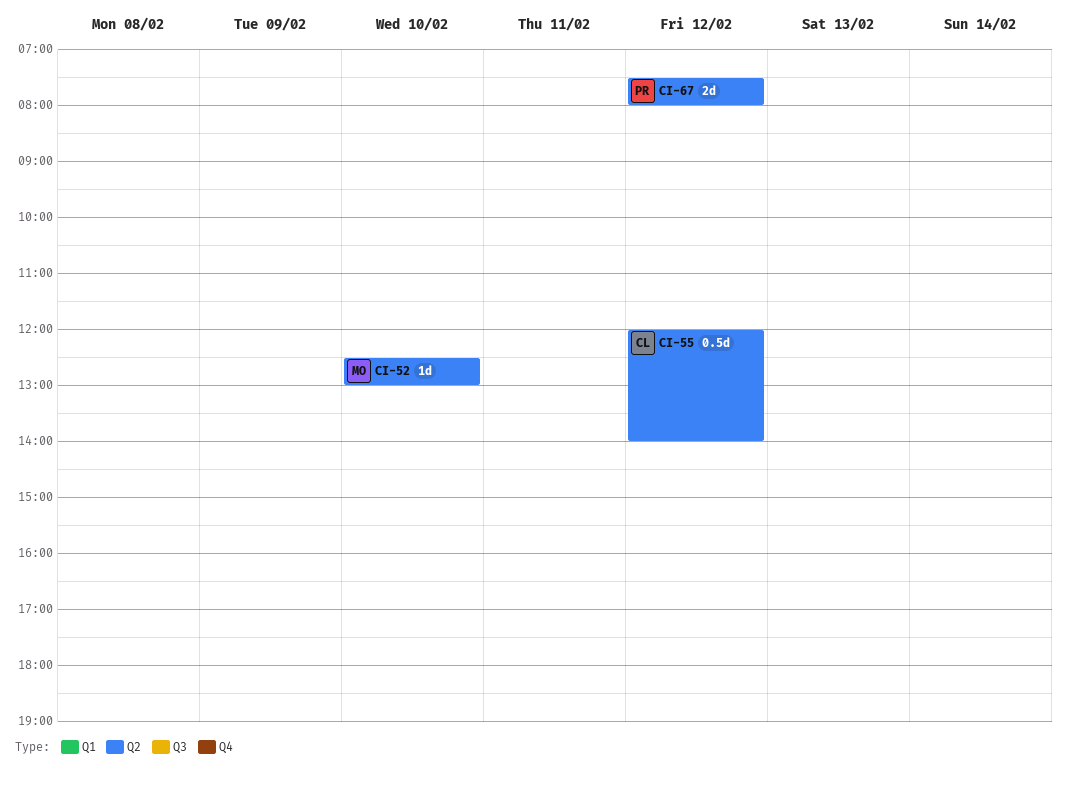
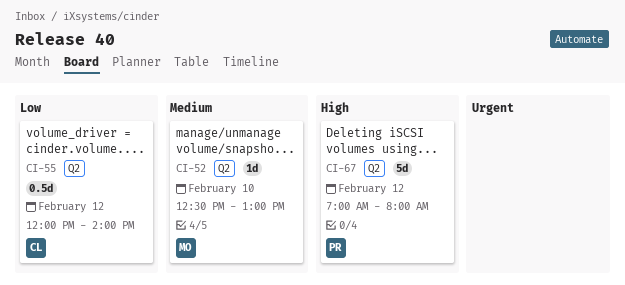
CI-67, estimate: 2d -> 5d
CI-67, begins: 07:30 -> 07:00

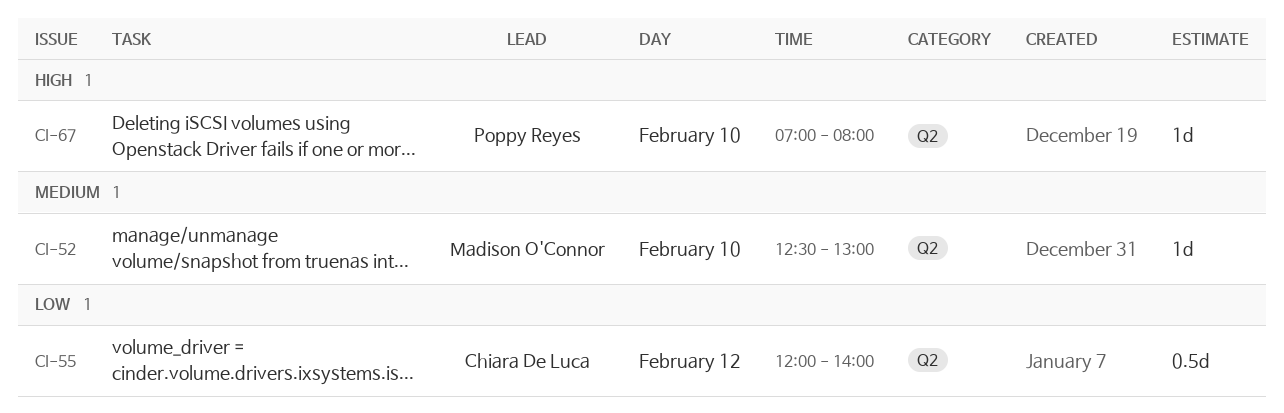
CI-67, estimate: 5d -> 1d
CI-67, day: Feb 12 -> Feb 10

